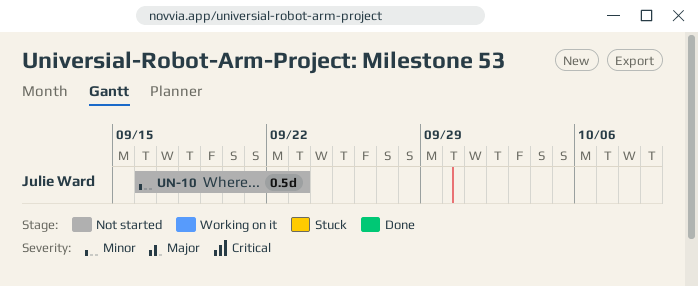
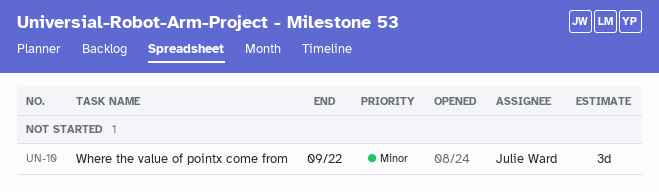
UN-10, estimate: 0.5d -> 3d
UN-10, due: Sep 23 -> Sep 22

